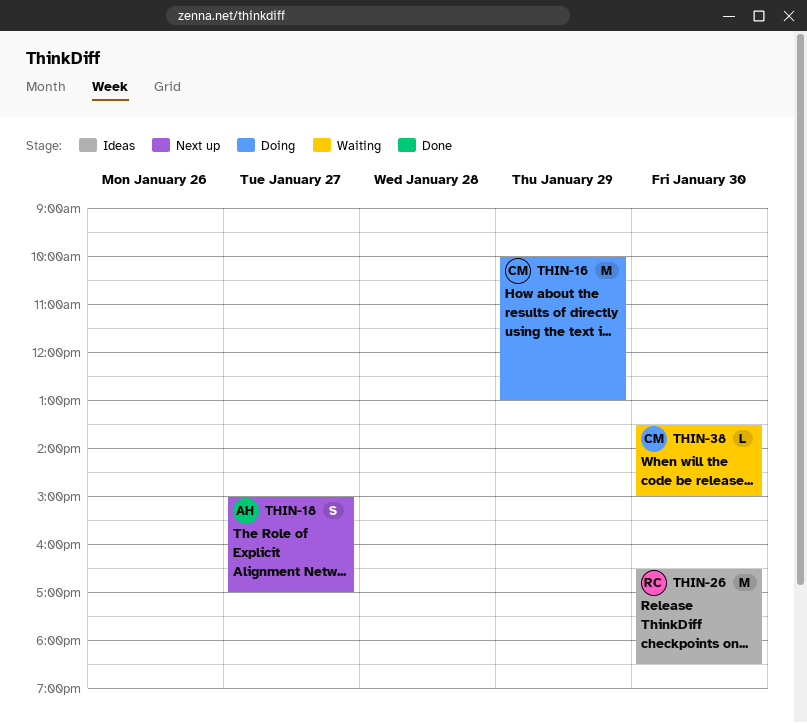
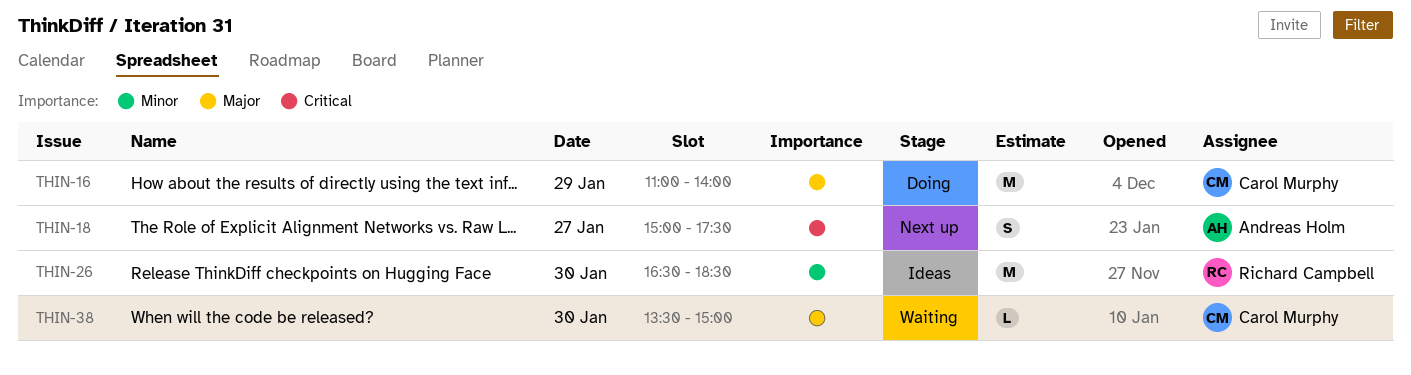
THIN-16, begins: 10:00 -> 11:00
THIN-16, ends: 13:00 -> 14:00
THIN-18, ends: 17:00 -> 17:30

